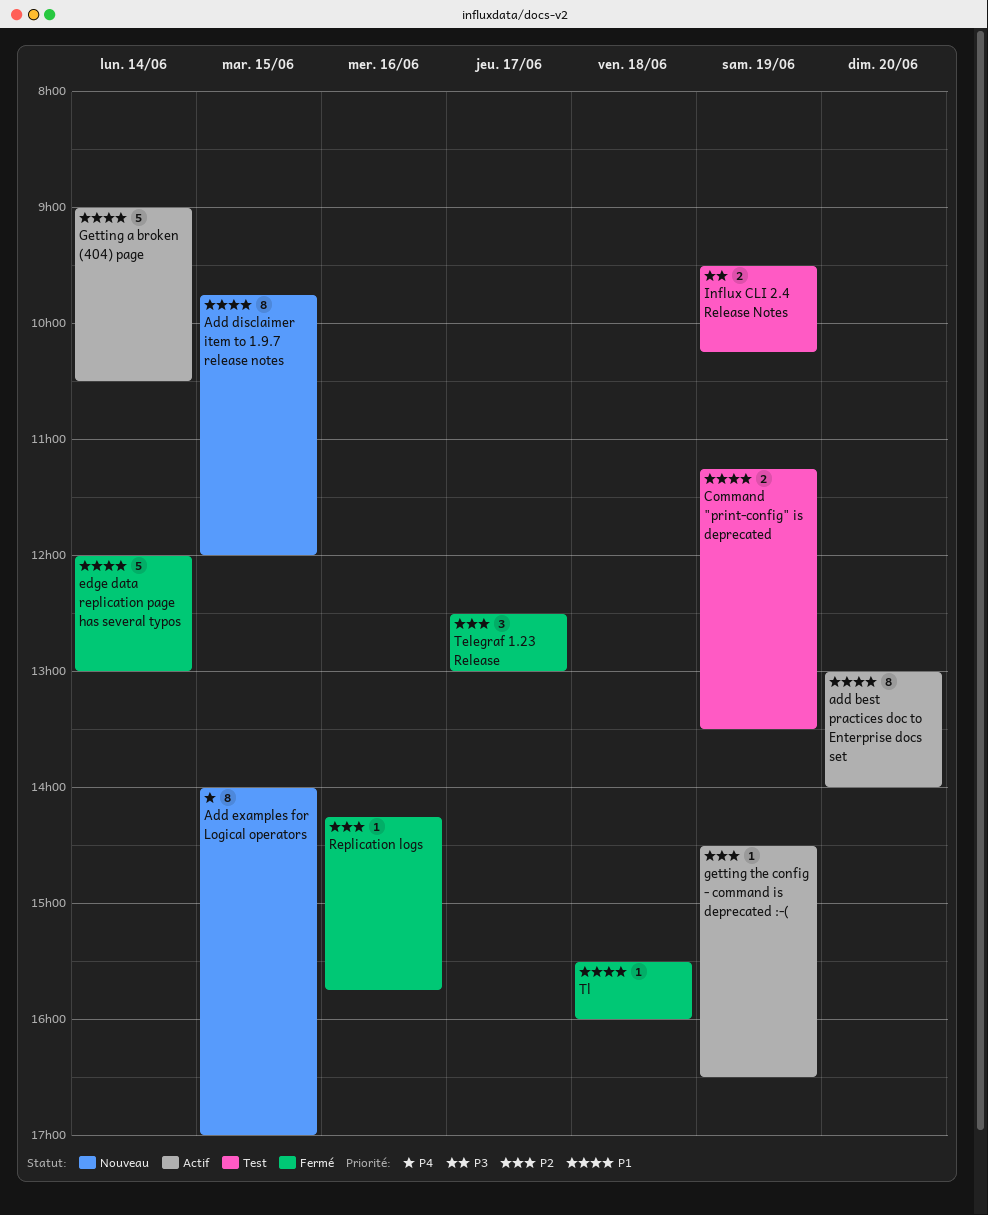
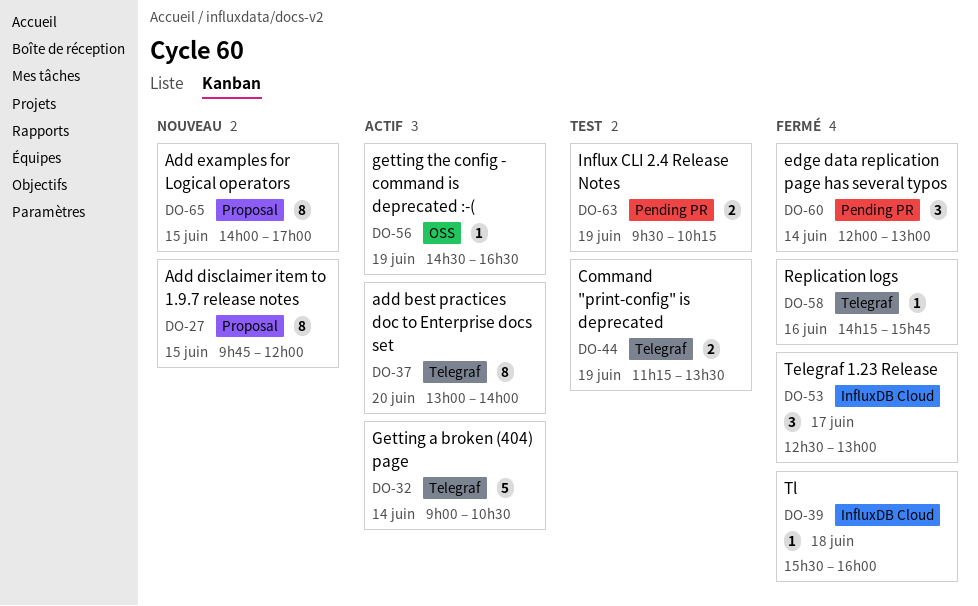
edge data replication page has several typos, estimate: 5 -> 3

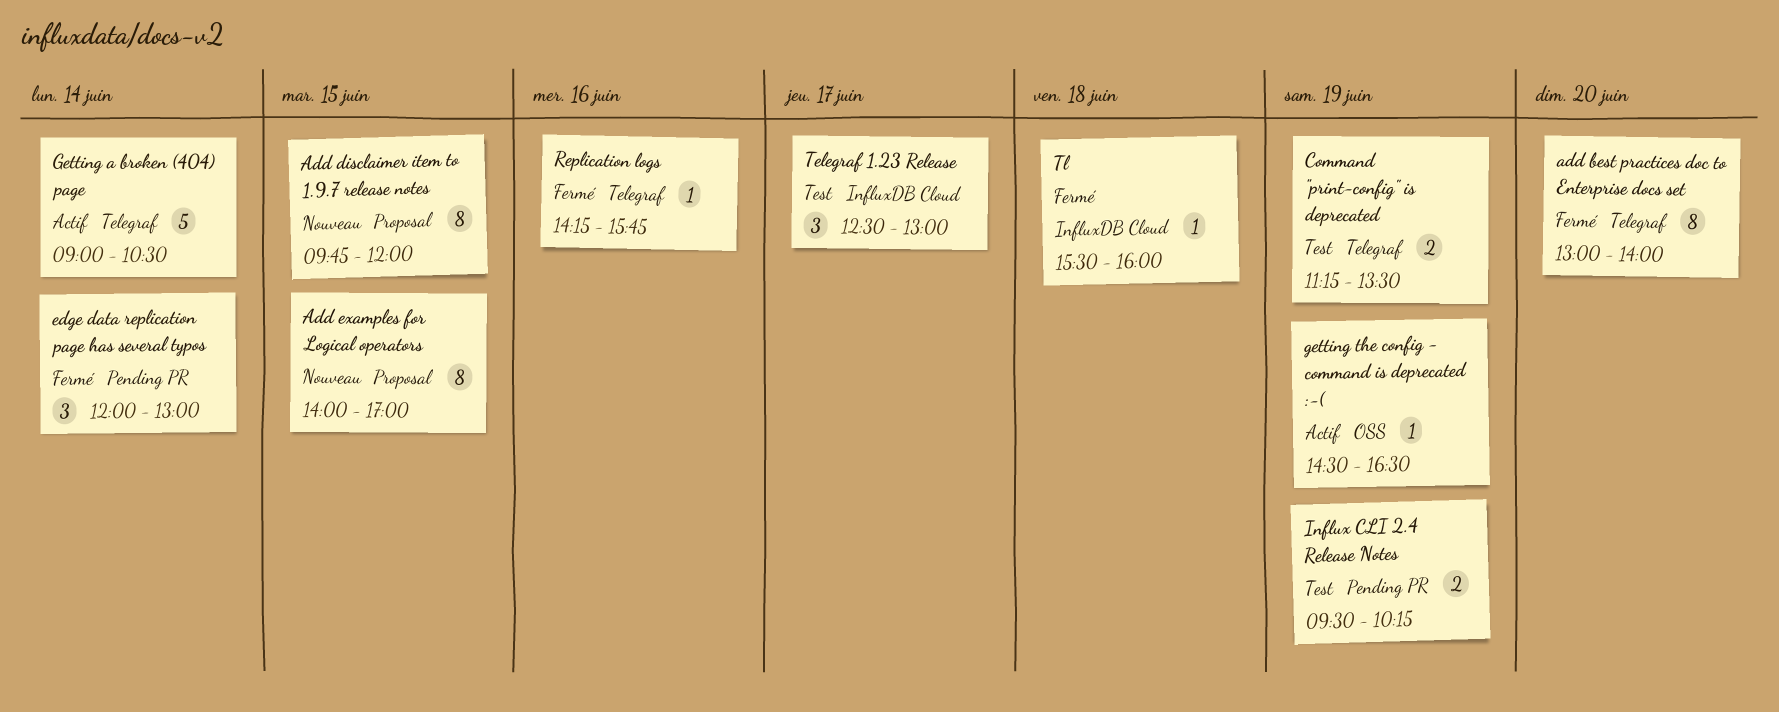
add best practices doc to Enterprise docs set, status: Actif -> Fermé
Telegraf 1.23 Release, status: Fermé -> Test

